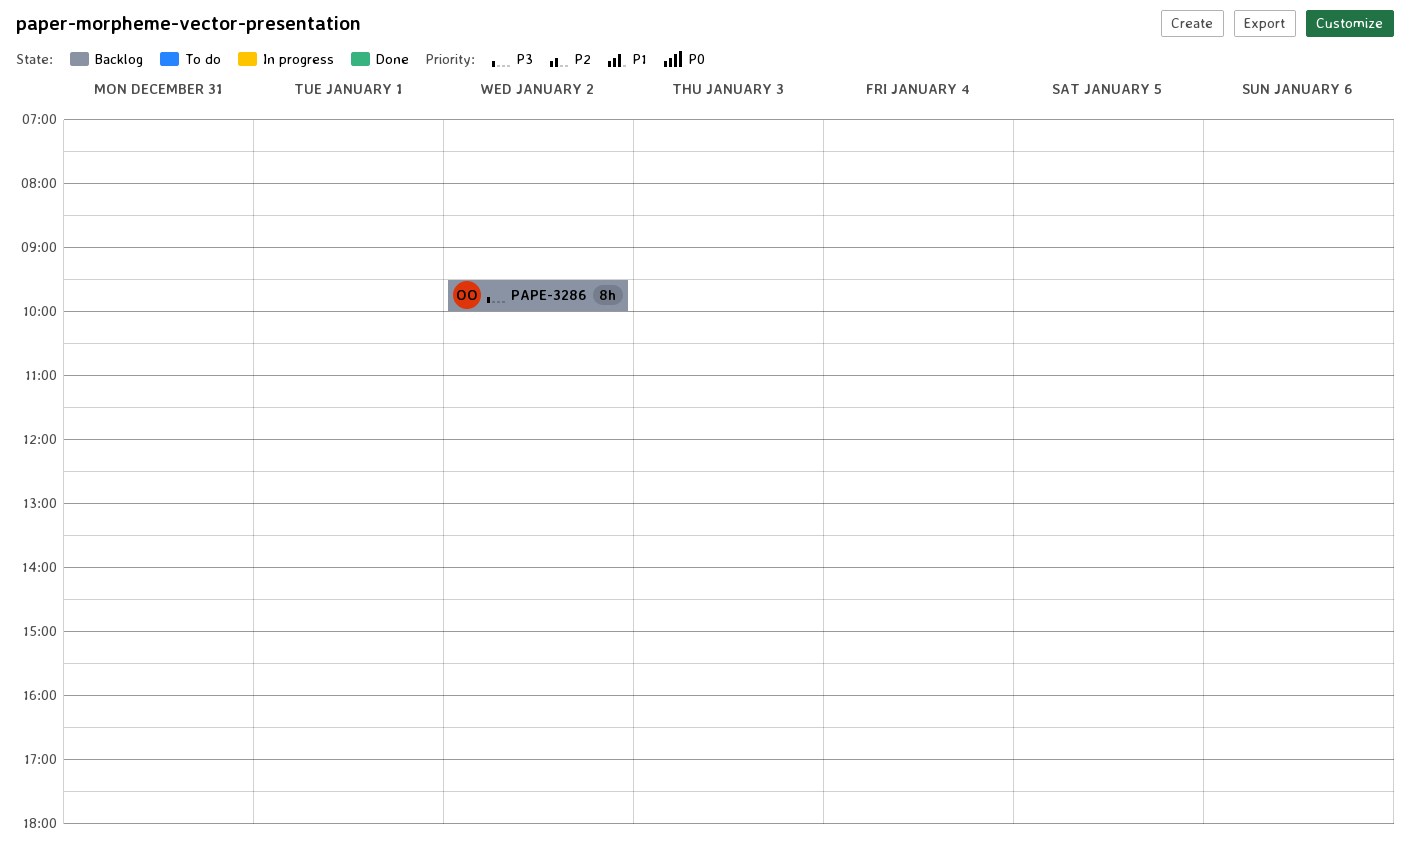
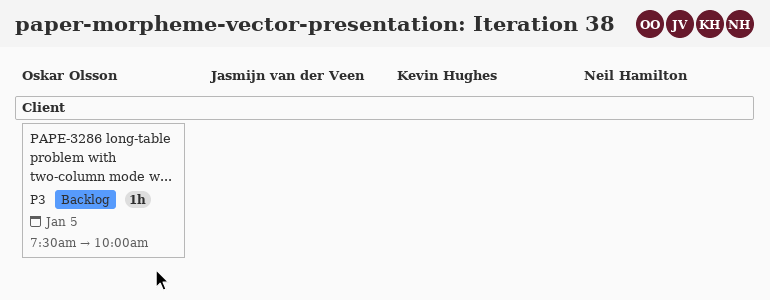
PAPE-3286, estimate: 8h -> 1h
PAPE-3286, day: Jan 2 -> Jan 5
PAPE-3286, begins: 09:30 -> 07:30

